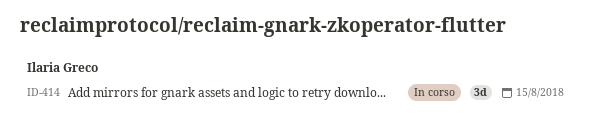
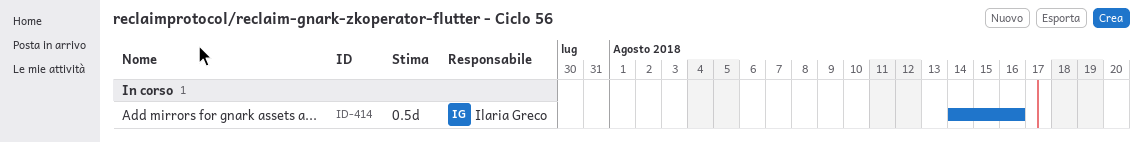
ID-414, estimate: 3d -> 0.5d
ID-414, due: Aug 15 -> Aug 16

